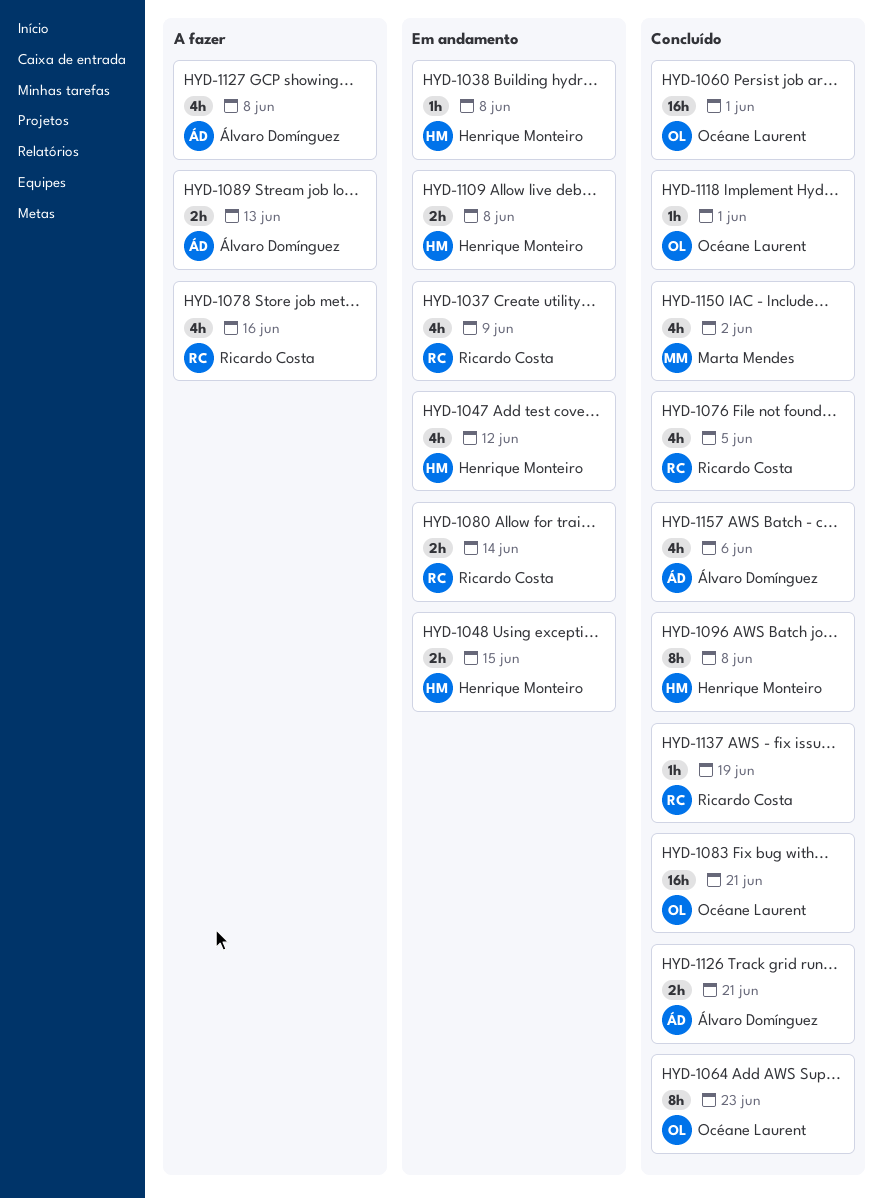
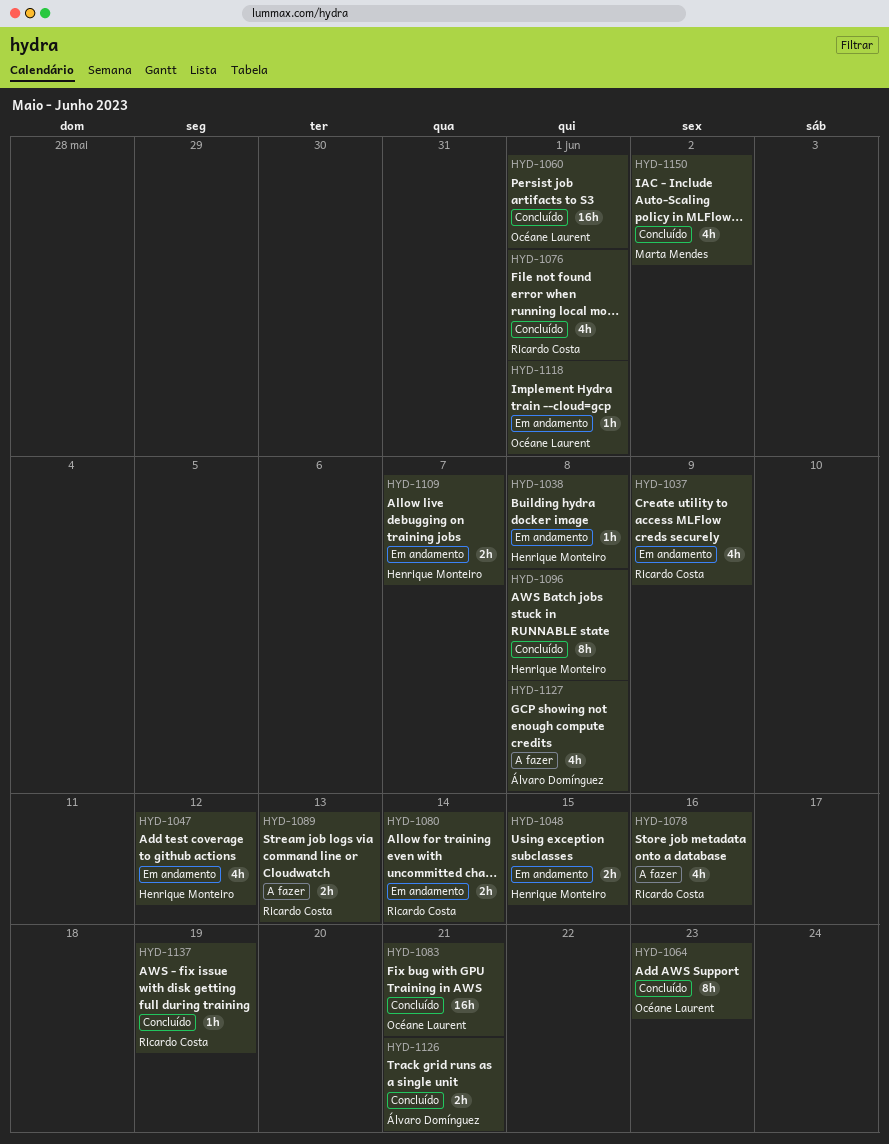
HYD-1076, due: Jun 5 -> Jun 1
HYD-1089, owner: Álvaro Domínguez -> Ricardo Costa
HYD-1109, due: Jun 8 -> Jun 7
HYD-1118, status: Concluído -> Em andamento
HYD-1157: present -> none

